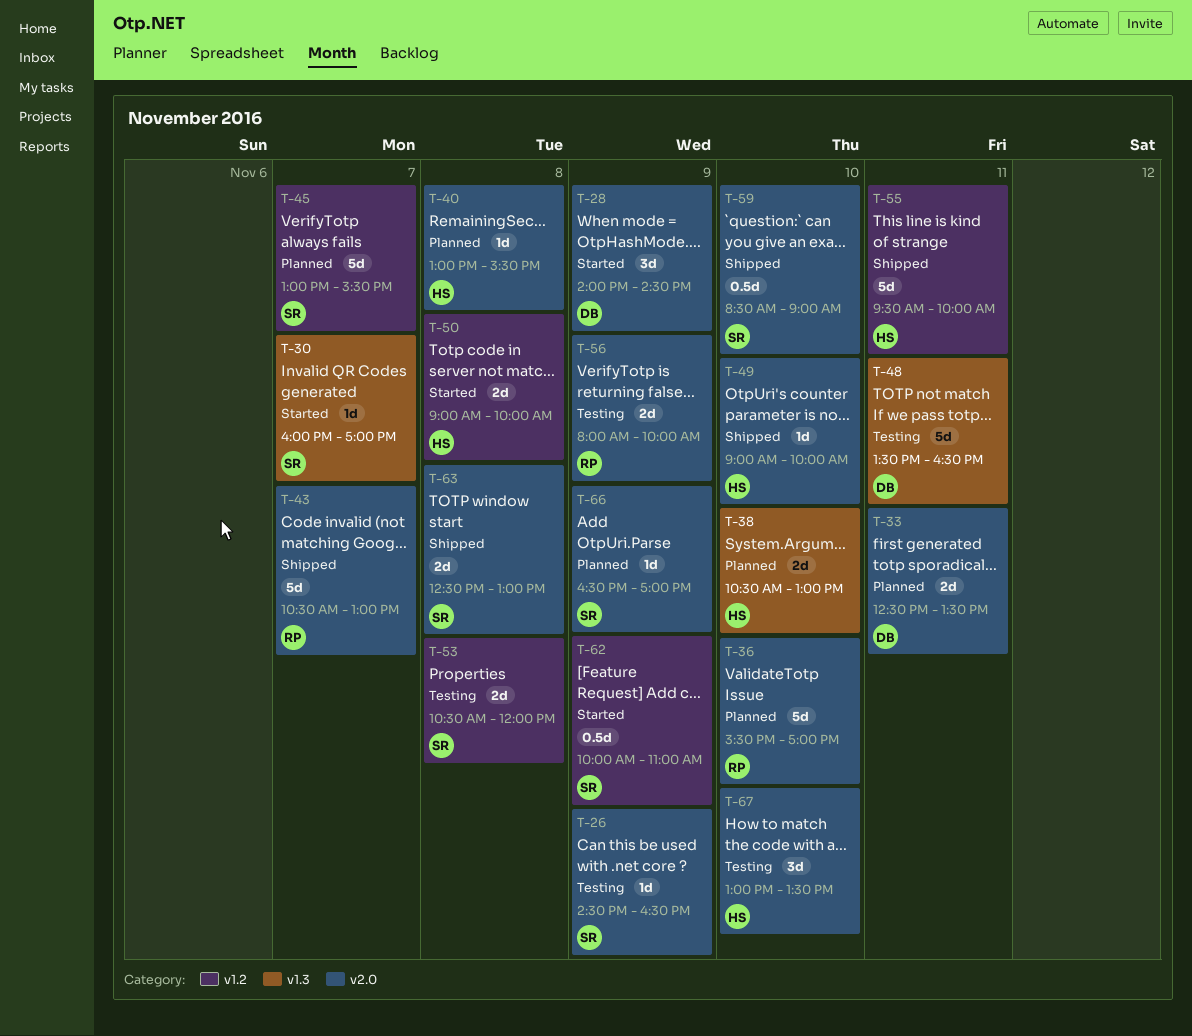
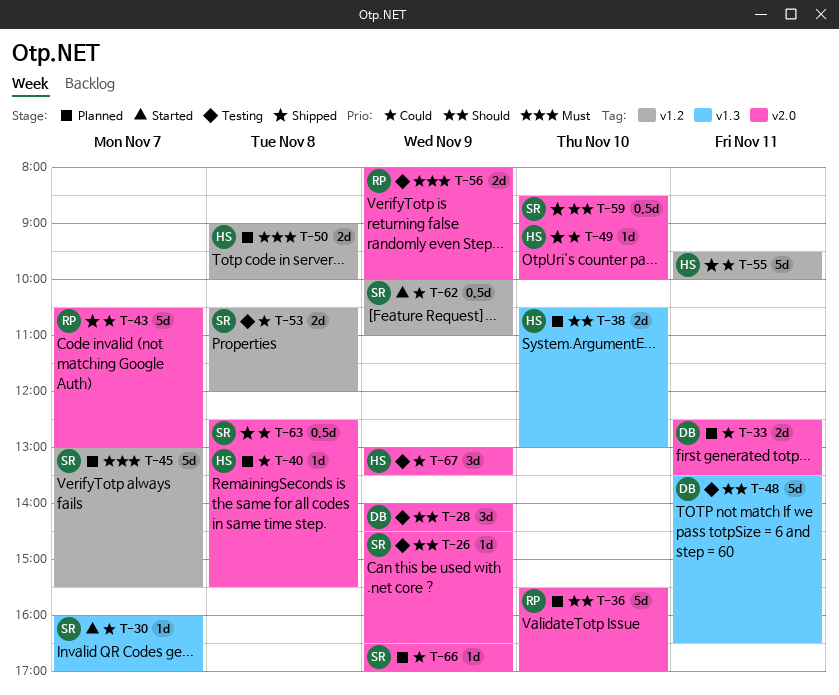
T-28, status: Started -> Testing
T-50, status: Started -> Planned
T-63, estimate: 2d -> 0.5d
T-67, day: Nov 10 -> Nov 9

